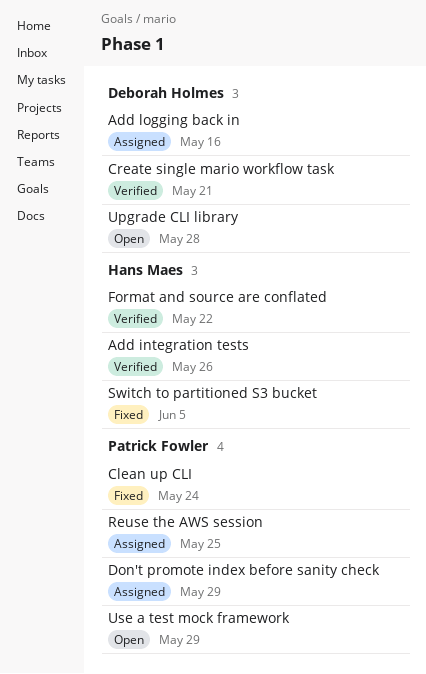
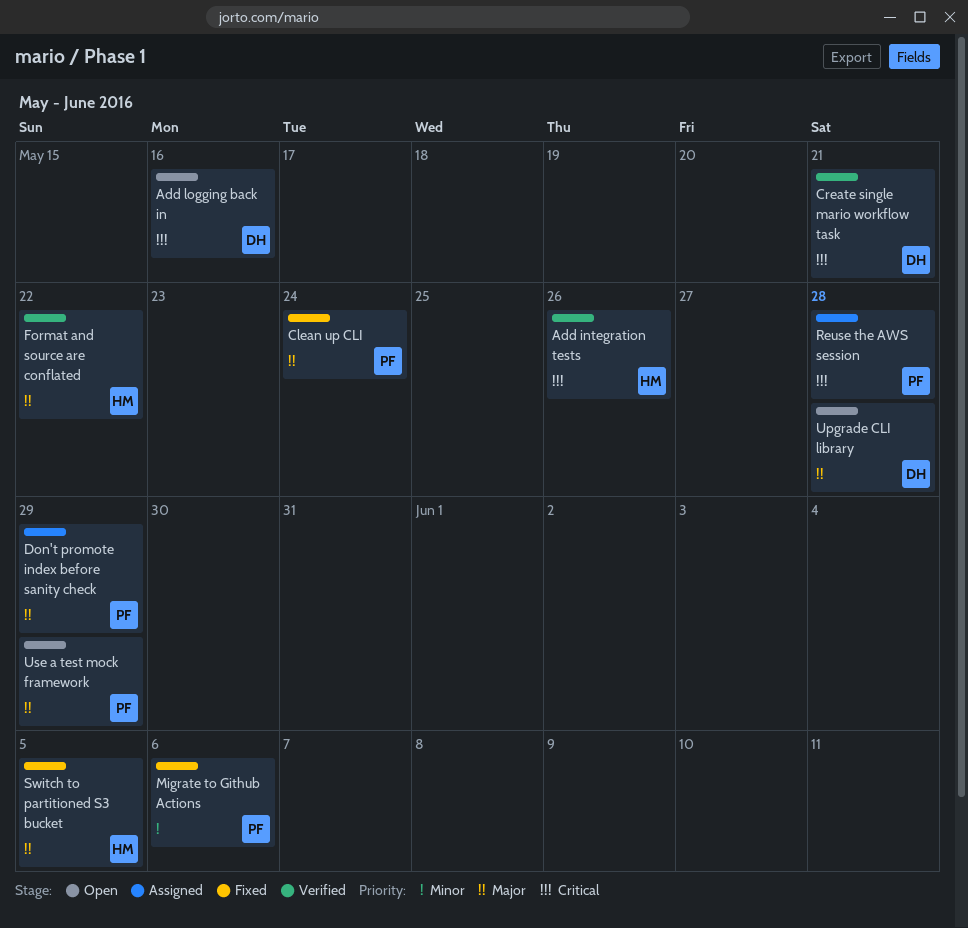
Add logging back in, status: Assigned -> Open
Migrate to Github Actions: none -> present
Reuse the AWS session, due: May 25 -> May 28

